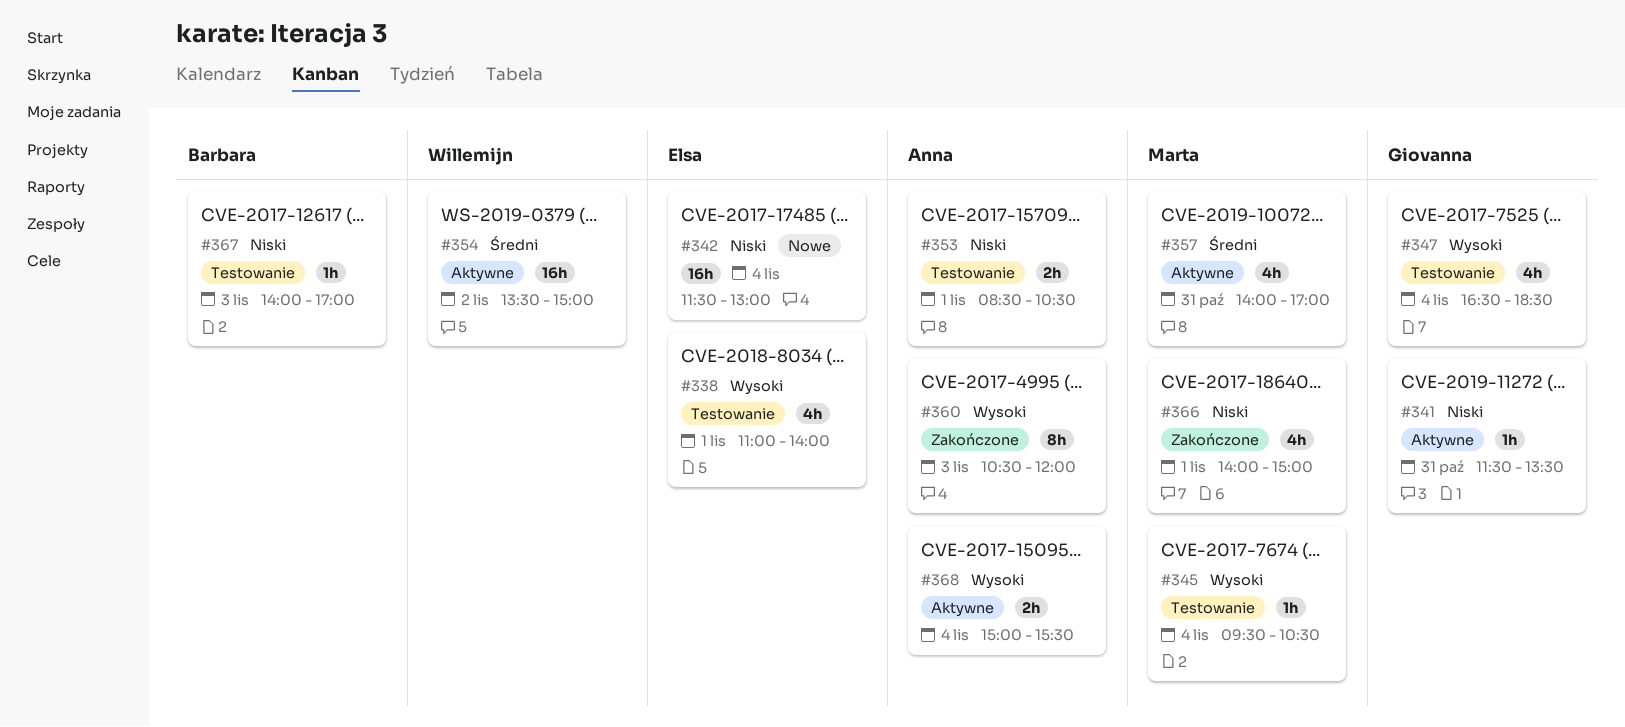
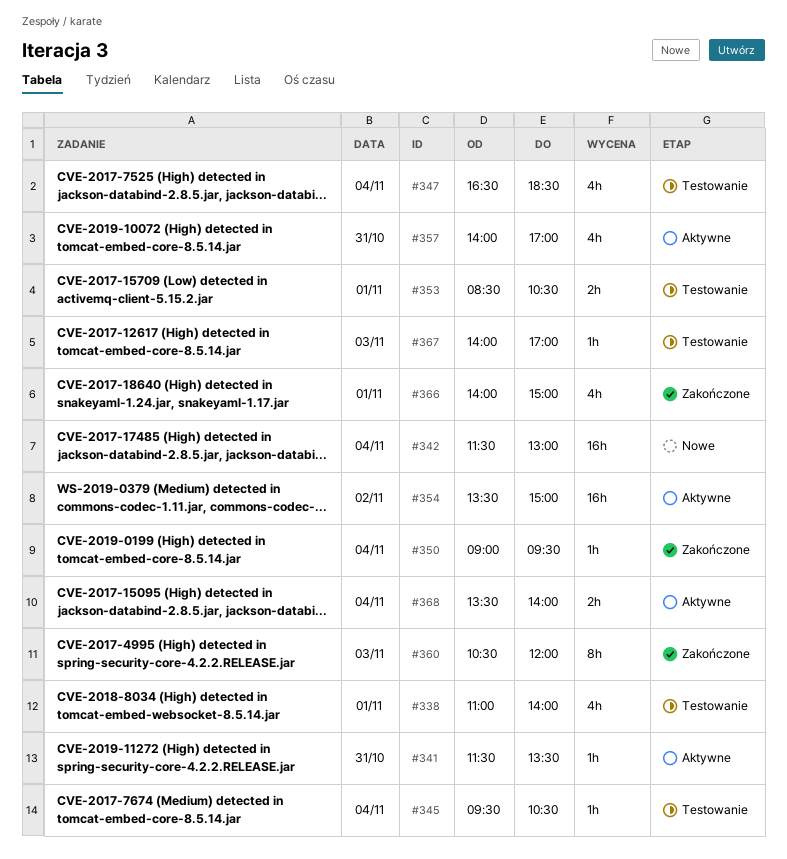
#350: none -> present
#368, begins: 15:00 -> 13:30
#368, ends: 15:30 -> 14:00

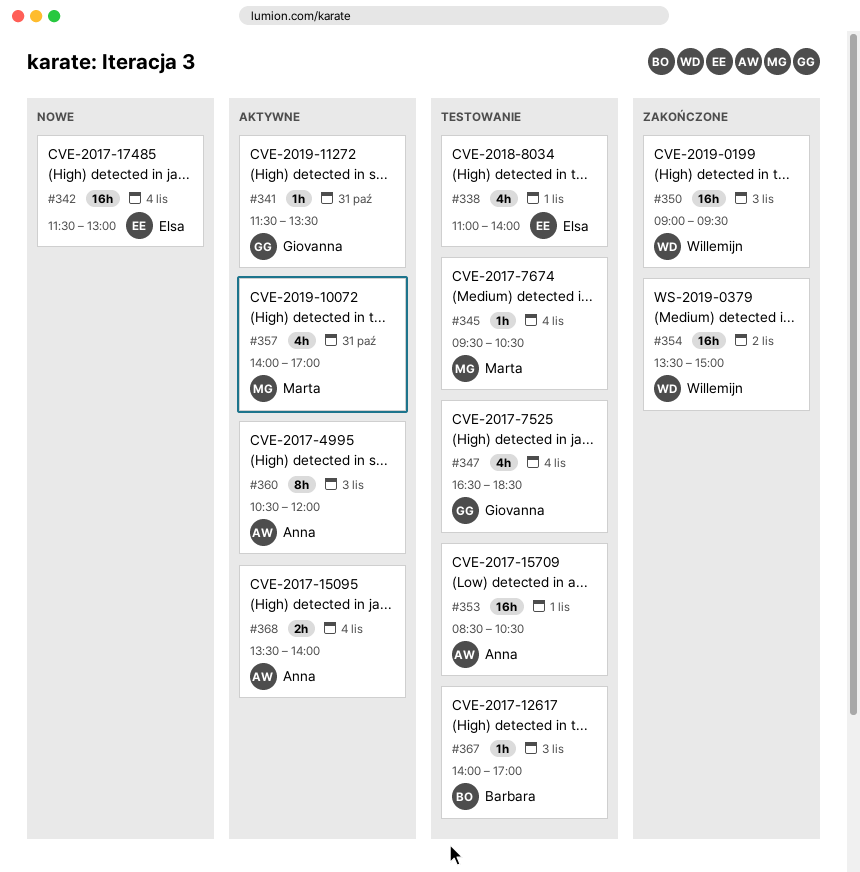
#350, estimate: 1h -> 16h
#350, day: Nov 4 -> Nov 3
#353, estimate: 2h -> 16h
#354, status: Aktywne -> Zakończone
#360, status: Zakończone -> Aktywne
#366: present -> none

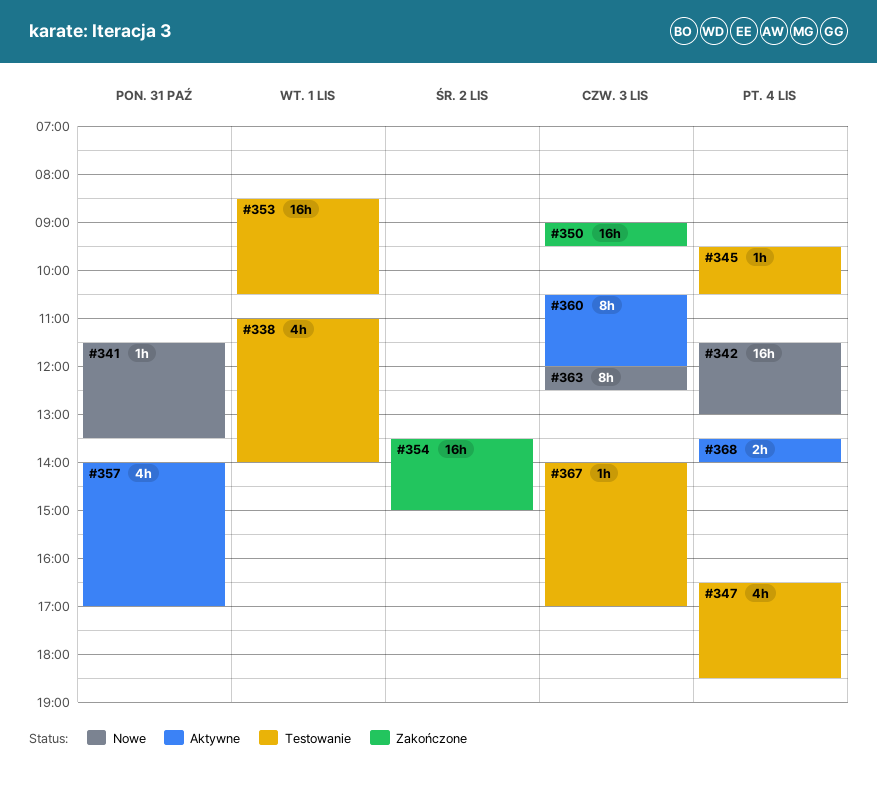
#341, status: Aktywne -> Nowe
#363: none -> present

